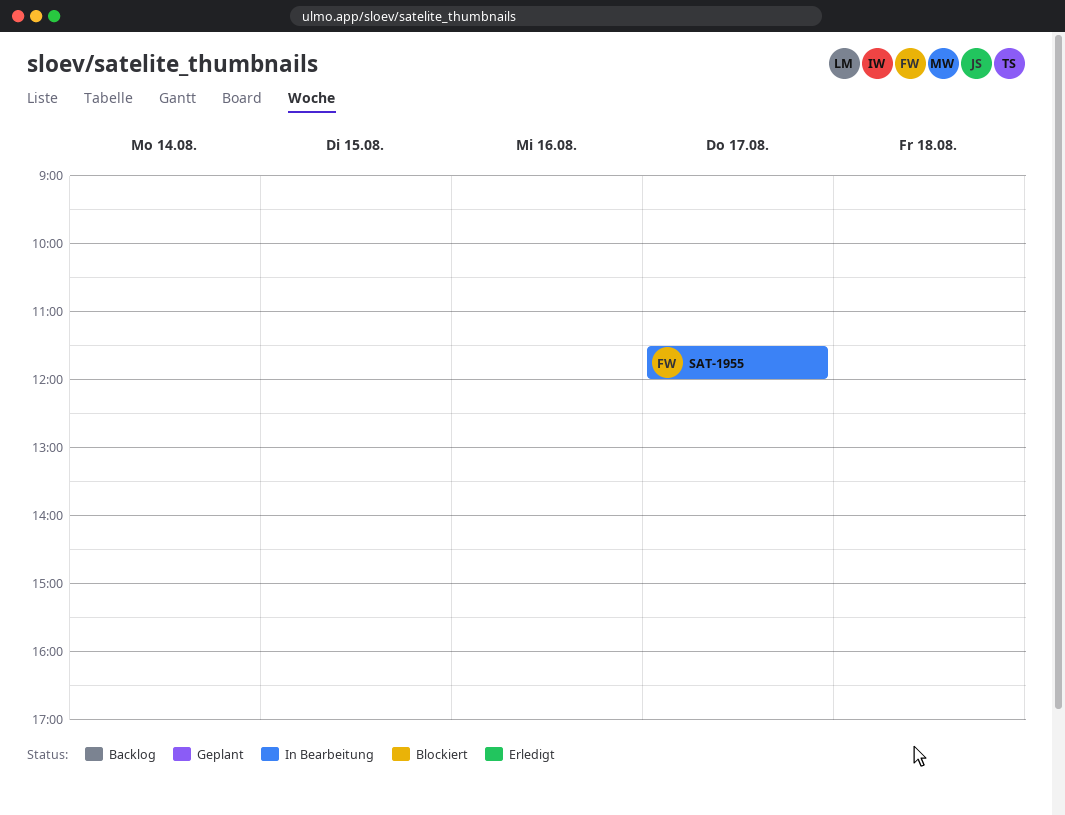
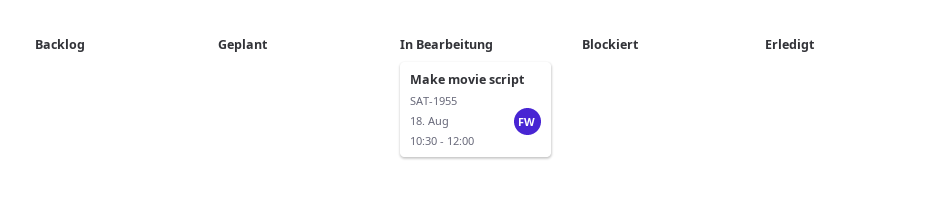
SAT-1955, day: Aug 17 -> Aug 18
SAT-1955, begins: 11:30 -> 10:30

